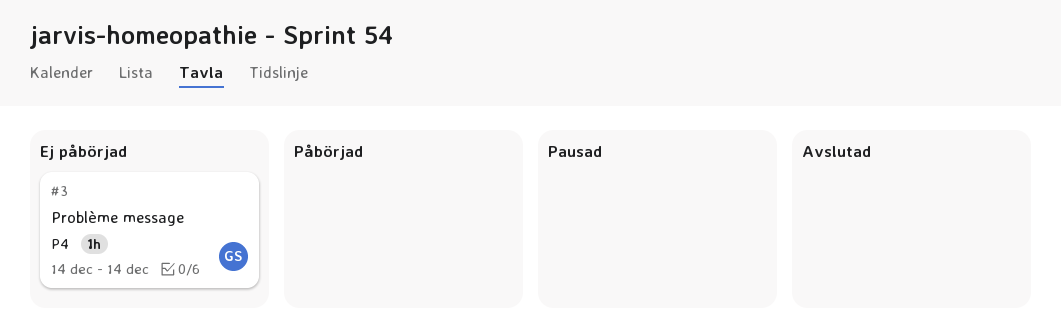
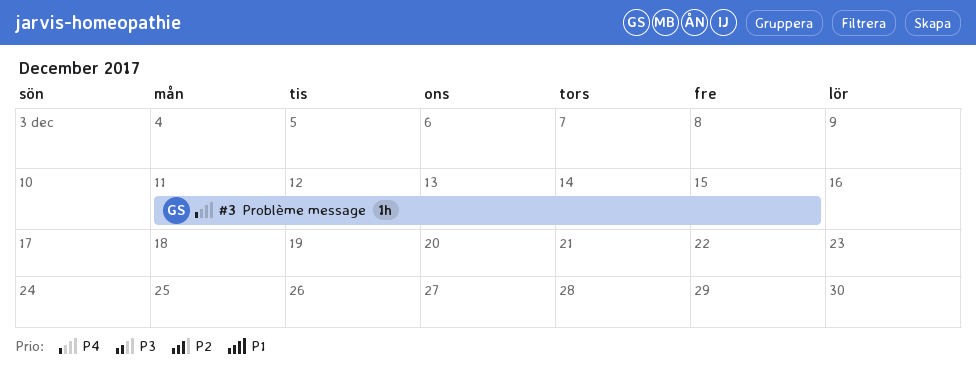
#3, start: Dec 14 -> Dec 11
#3, due: Dec 14 -> Dec 15

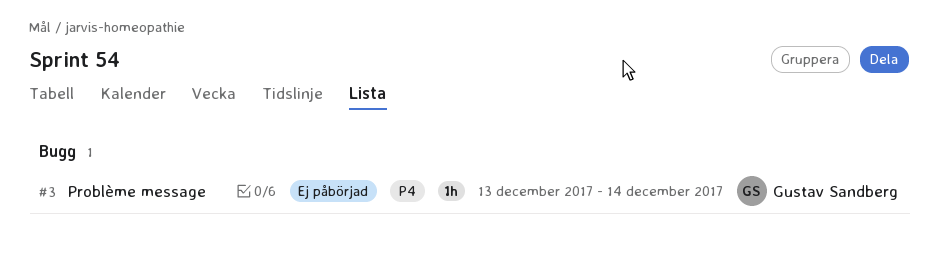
#3, start: Dec 11 -> Dec 13
#3, due: Dec 15 -> Dec 14

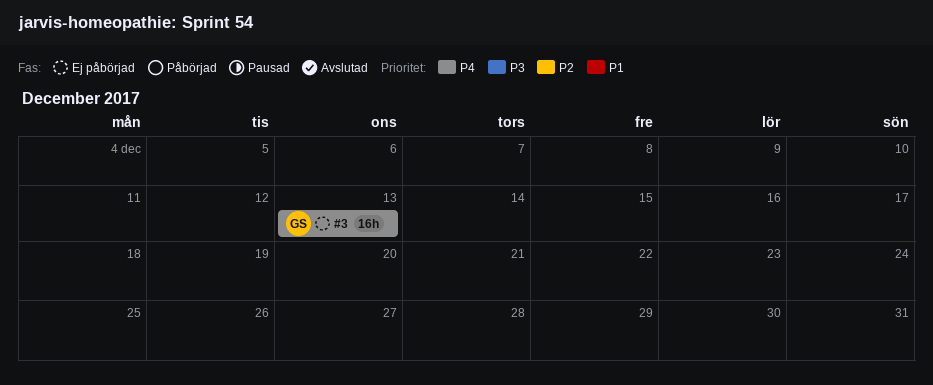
#3, estimate: 1h -> 16h
#3, due: Dec 14 -> Dec 13

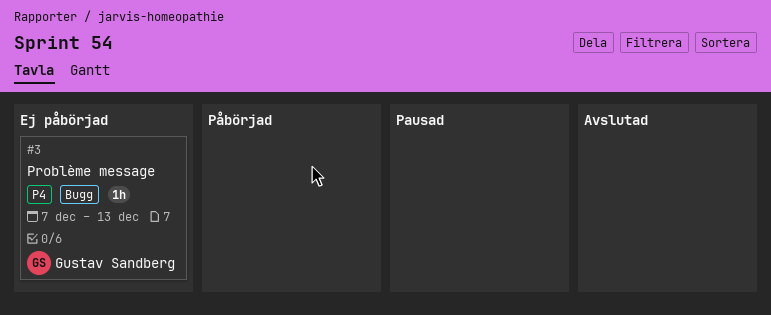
#3, estimate: 16h -> 1h
#3, start: Dec 13 -> Dec 7

